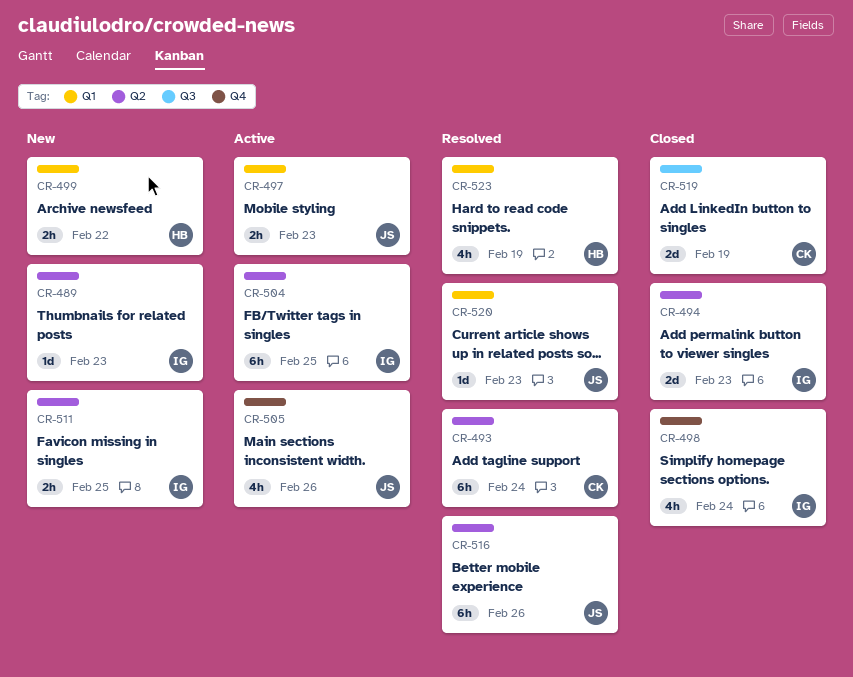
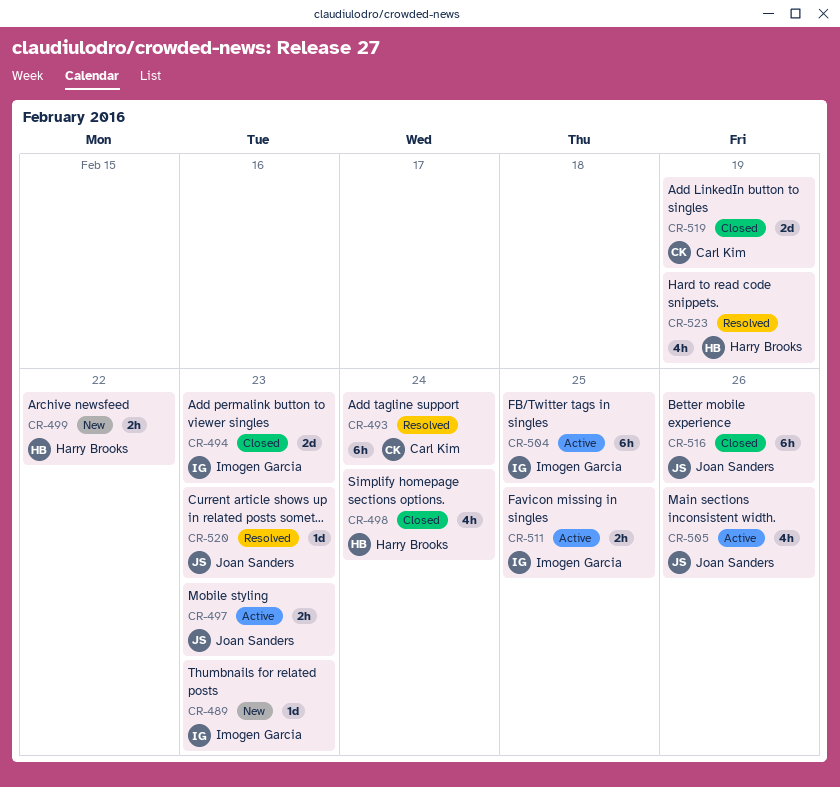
CR-498, owner: Imogen Garcia -> Harry Brooks
CR-511, status: New -> Active
CR-516, status: Resolved -> Closed

